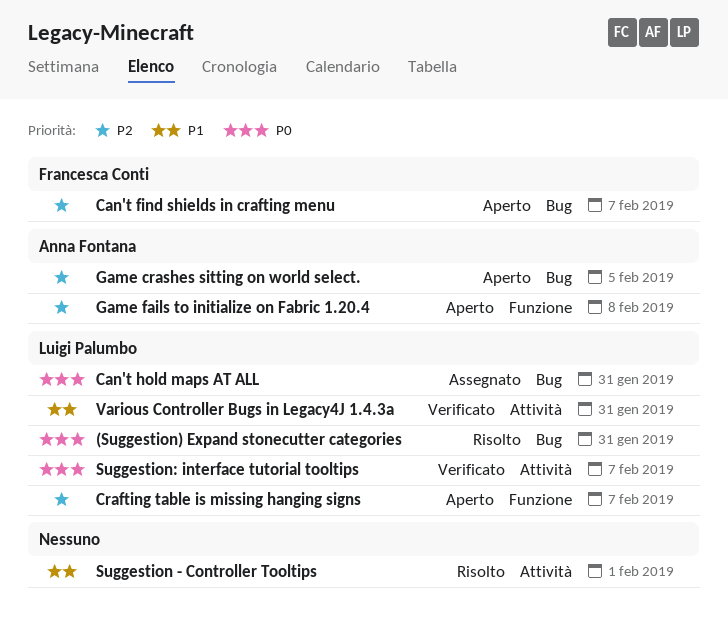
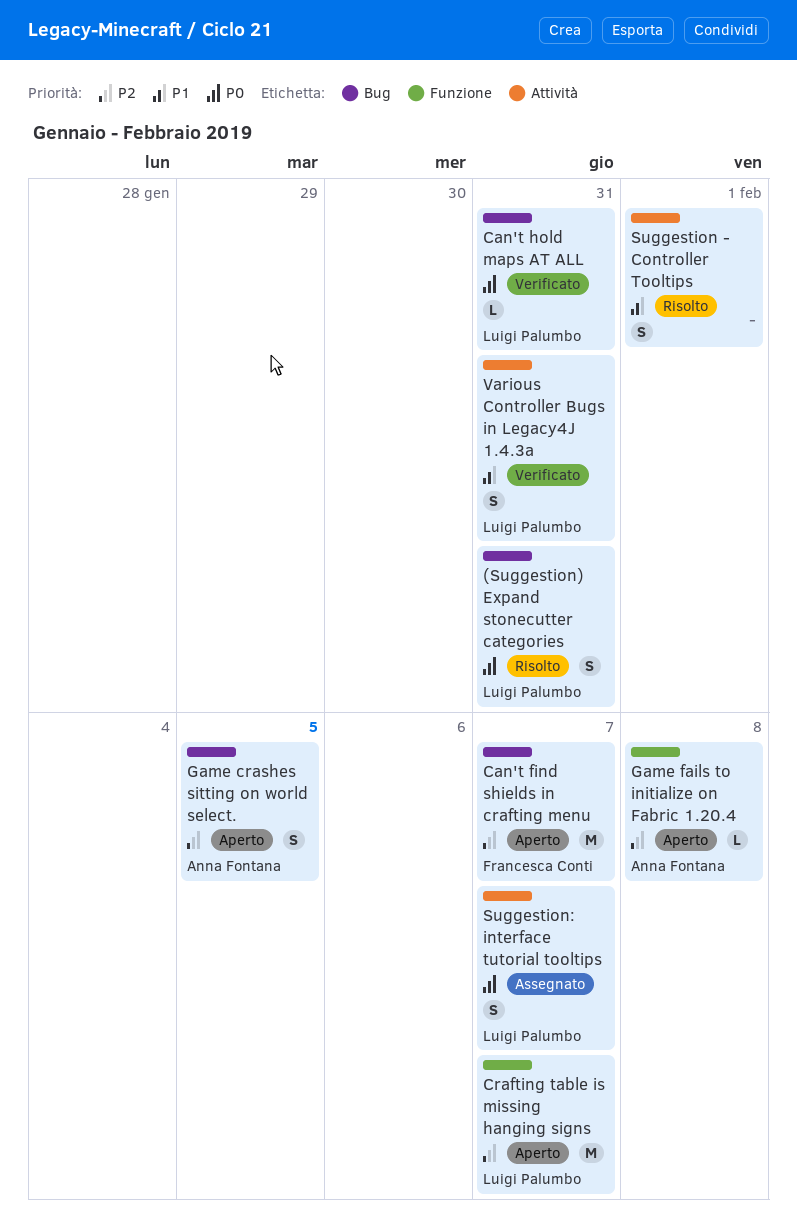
Can't hold maps AT ALL, status: Assegnato -> Verificato
Suggestion: interface tutorial tooltips, status: Verificato -> Assegnato

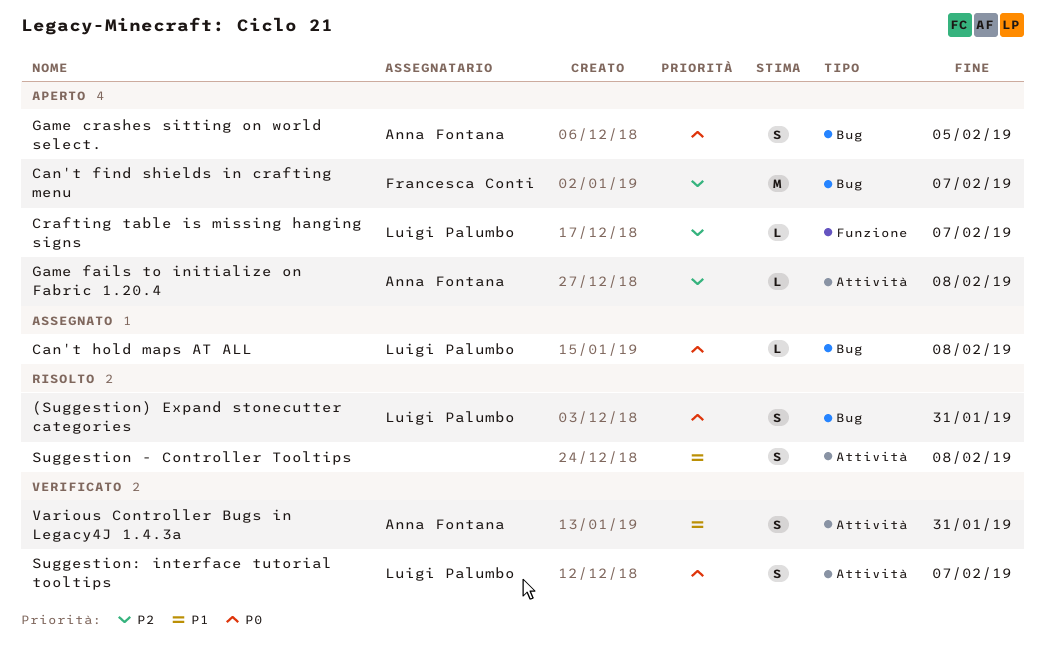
Can't hold maps AT ALL, status: Verificato -> Assegnato
Can't hold maps AT ALL, due: Jan 31 -> Feb 8
Crafting table is missing hanging signs, estimate: M -> L
Game crashes sitting on world select., priority: P2 -> P0
Game fails to initialize on Fabric 1.20.4, label: Funzione -> Attività
Suggestion - Controller Tooltips, due: Feb 1 -> Feb 8
Suggestion: interface tutorial tooltips, status: Assegnato -> Verificato
Various Controller Bugs in Legacy4J 1.4.3a, owner: Luigi Palumbo -> Anna Fontana

